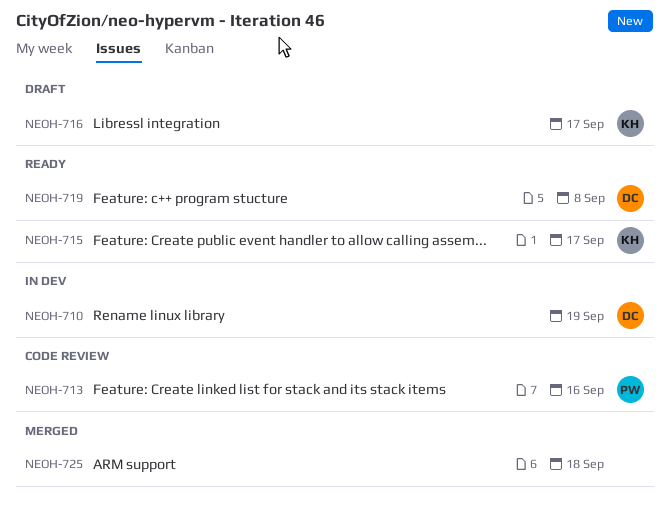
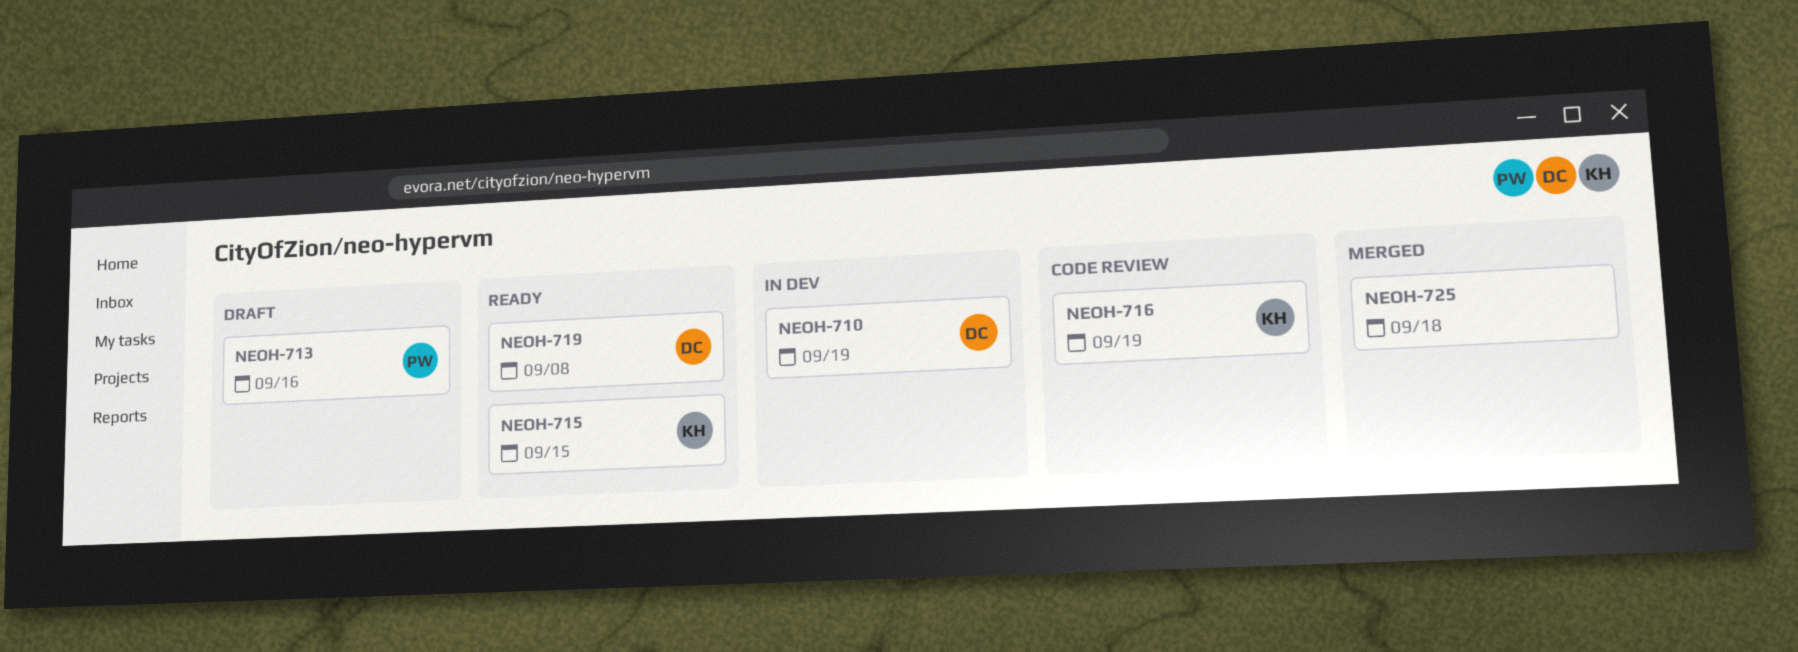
NEOH-713, status: Code review -> Draft
NEOH-715, due: Sep 17 -> Sep 15
NEOH-716, status: Draft -> Code review
NEOH-716, due: Sep 17 -> Sep 19

